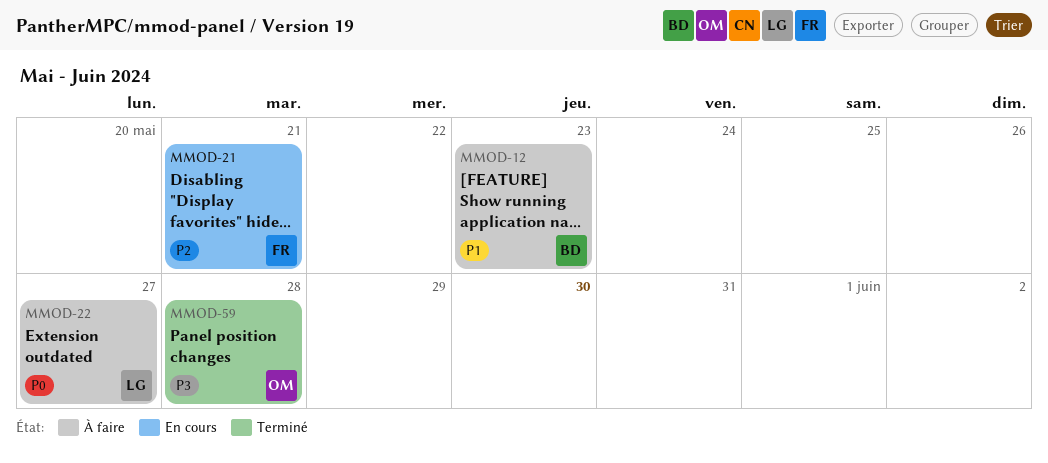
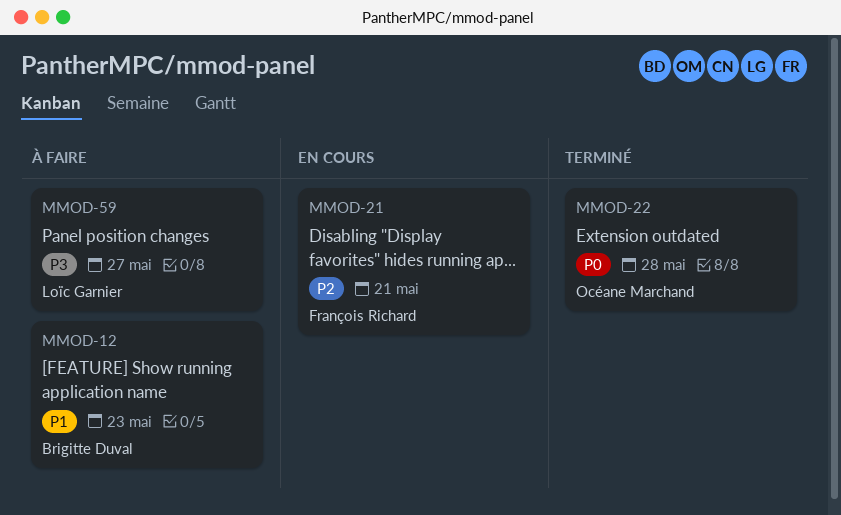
MMOD-22, status: À faire -> Terminé
MMOD-22, owner: Loïc Garnier -> Océane Marchand
MMOD-22, due: May 27 -> May 28
MMOD-59, status: Terminé -> À faire
MMOD-59, owner: Océane Marchand -> Loïc Garnier
MMOD-59, due: May 28 -> May 27

